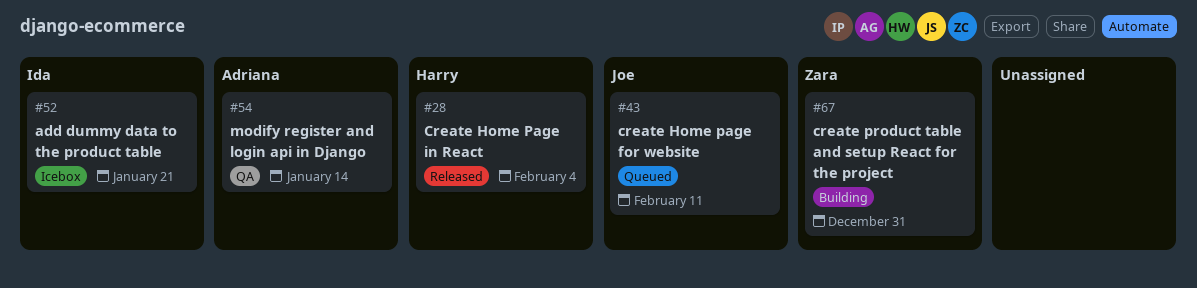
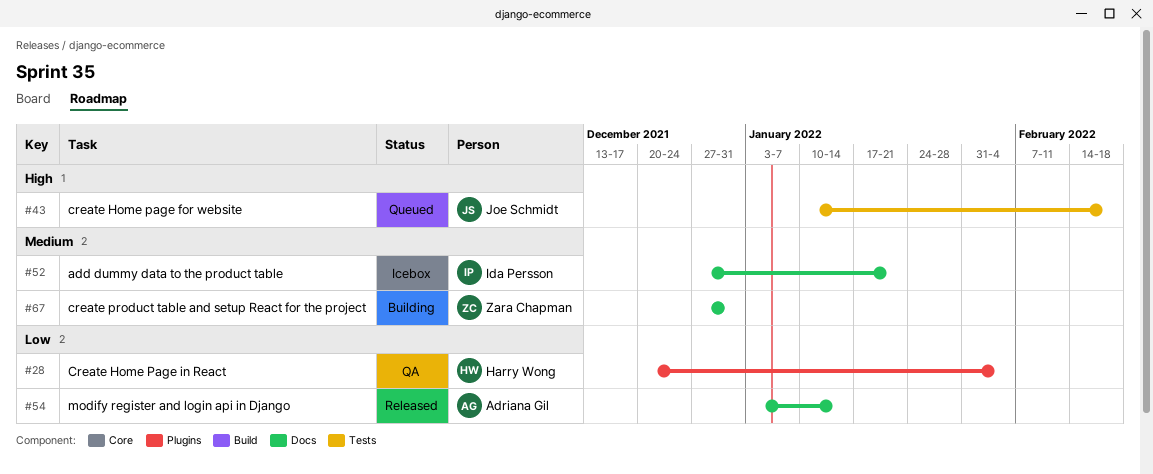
#28, status: Released -> QA
#43, due: Feb 11 -> Feb 18
#54, status: QA -> Released

